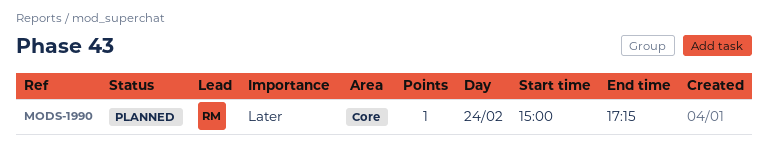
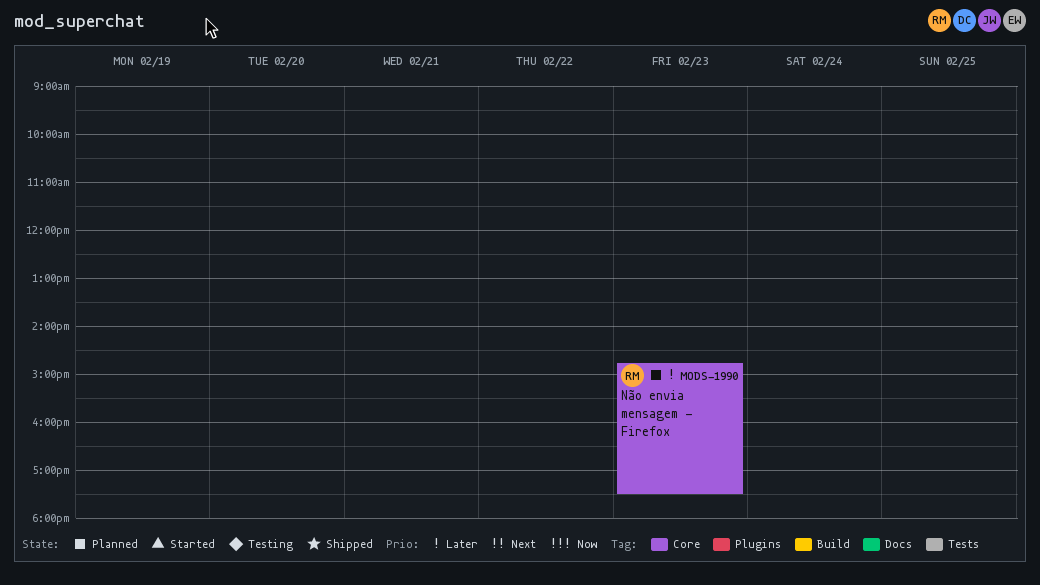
MODS-1990, day: Feb 24 -> Feb 23
MODS-1990, begins: 15:00 -> 14:45
MODS-1990, ends: 17:15 -> 17:30

